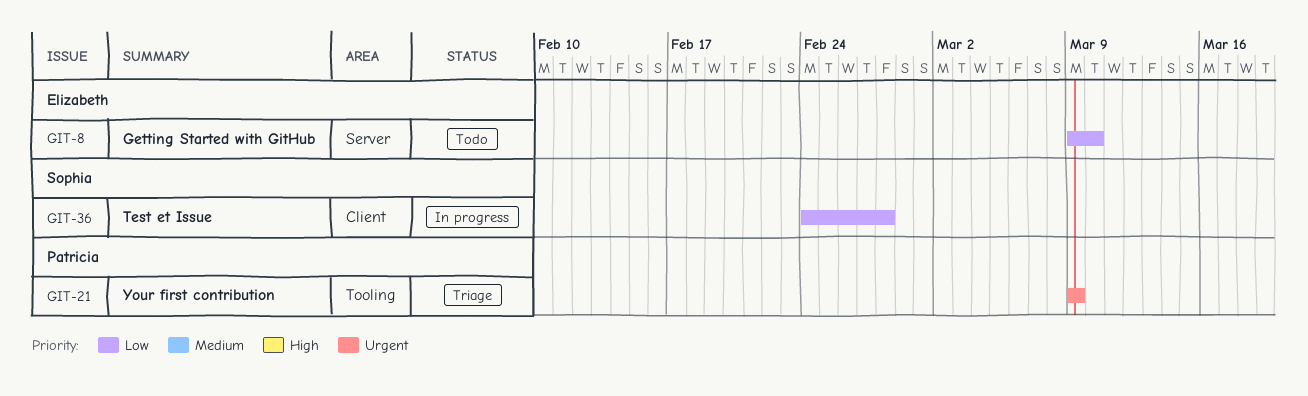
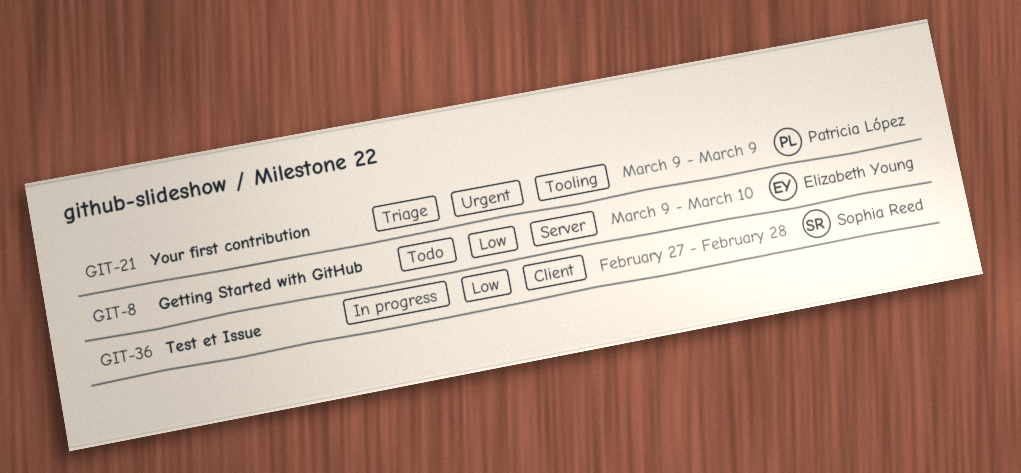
GIT-36, start: Feb 24 -> Feb 27

